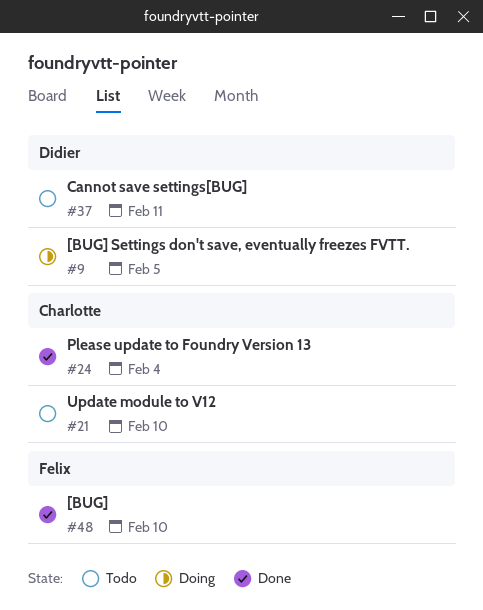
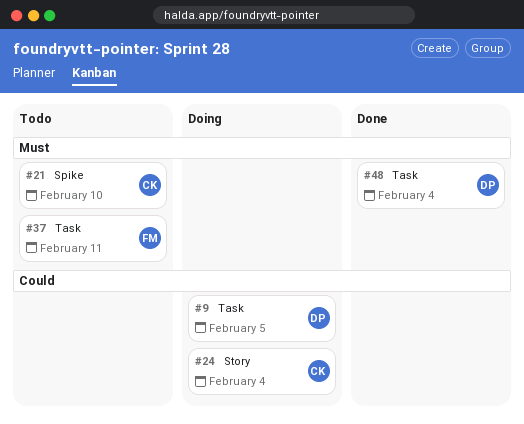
#24, status: Done -> Doing
#37, owner: Didier -> Felix
#48, owner: Felix -> Didier
#48, due: Feb 10 -> Feb 4

